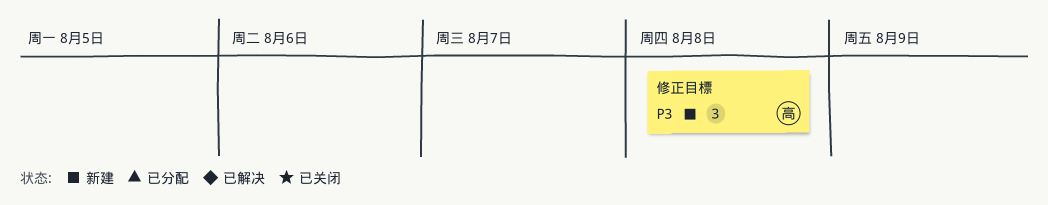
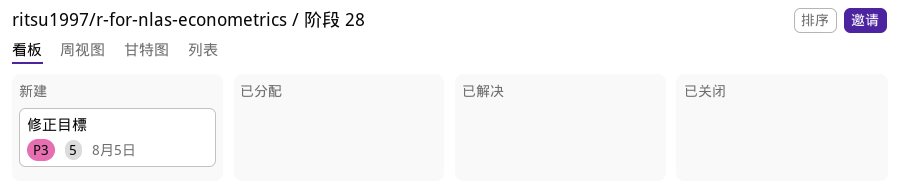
修正目標, estimate: 3 -> 5
修正目標, due: Aug 8 -> Aug 5

